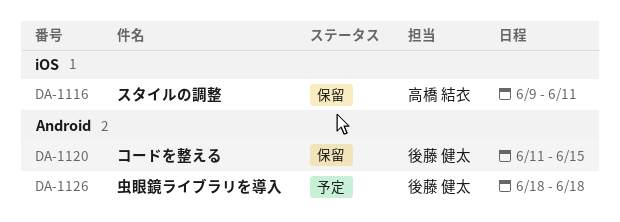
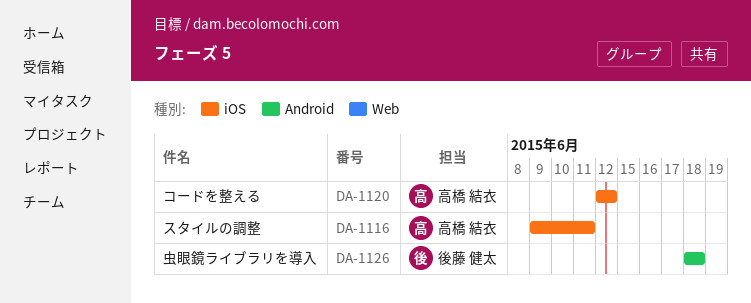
DA-1120, owner: 後藤 健太 -> 高橋 結衣
DA-1120, label: Android -> iOS
DA-1120, start: Jun 11 -> Jun 12
DA-1120, due: Jun 15 -> Jun 12

